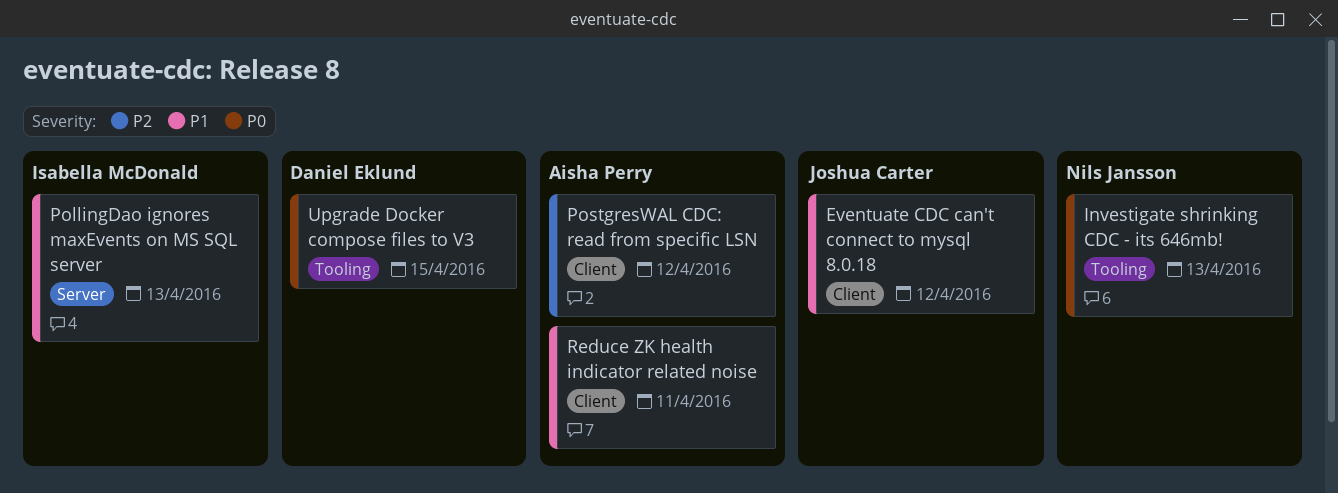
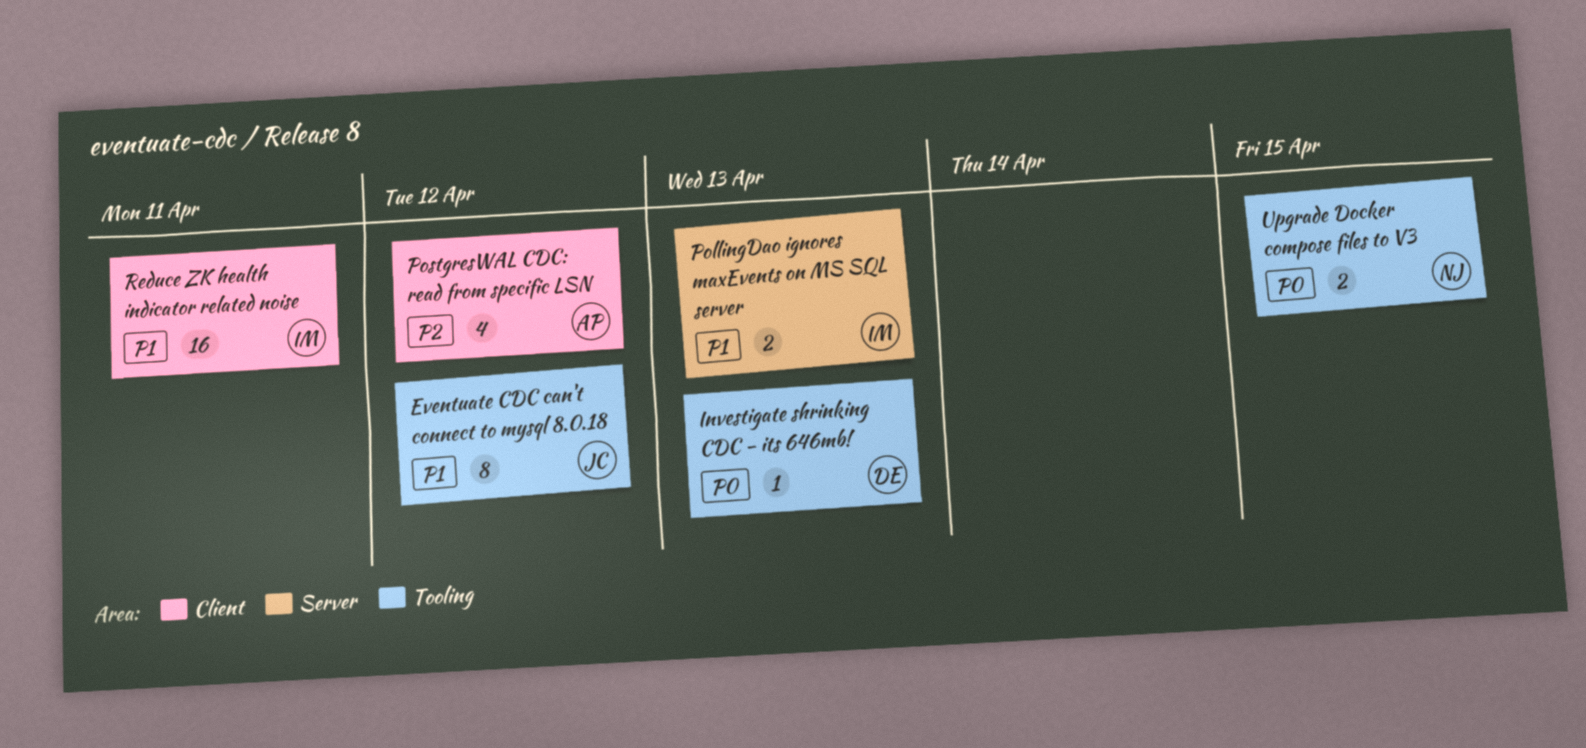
Eventuate CDC can't connect to mysql 8.0.18, label: Client -> Tooling
Investigate shrinking CDC - its 646mb!, owner: Nils Jansson -> Daniel Eklund
Reduce ZK health indicator related noise, owner: Aisha Perry -> Isabella McDonald
Upgrade Docker compose files to V3, owner: Daniel Eklund -> Nils Jansson

